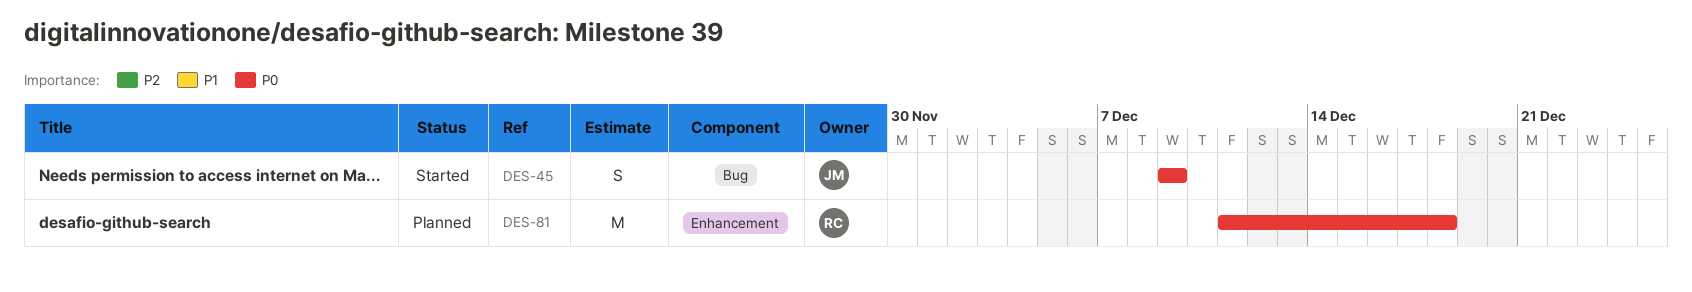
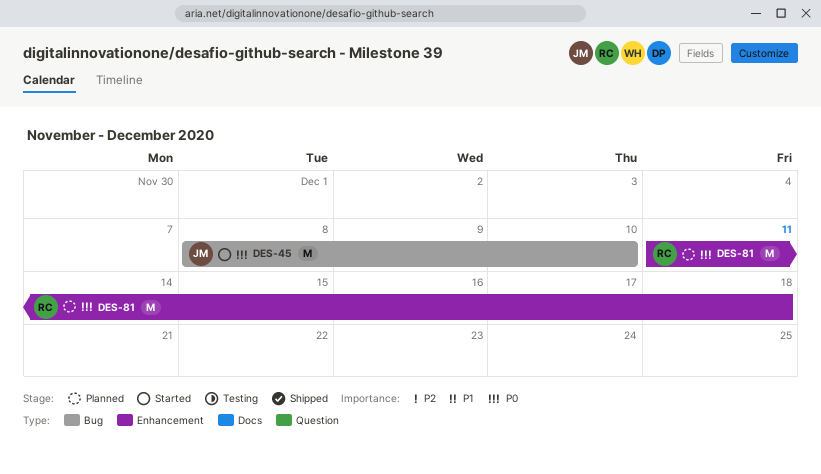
DES-45, estimate: S -> M
DES-45, start: Dec 9 -> Dec 8
DES-45, due: Dec 9 -> Dec 10

